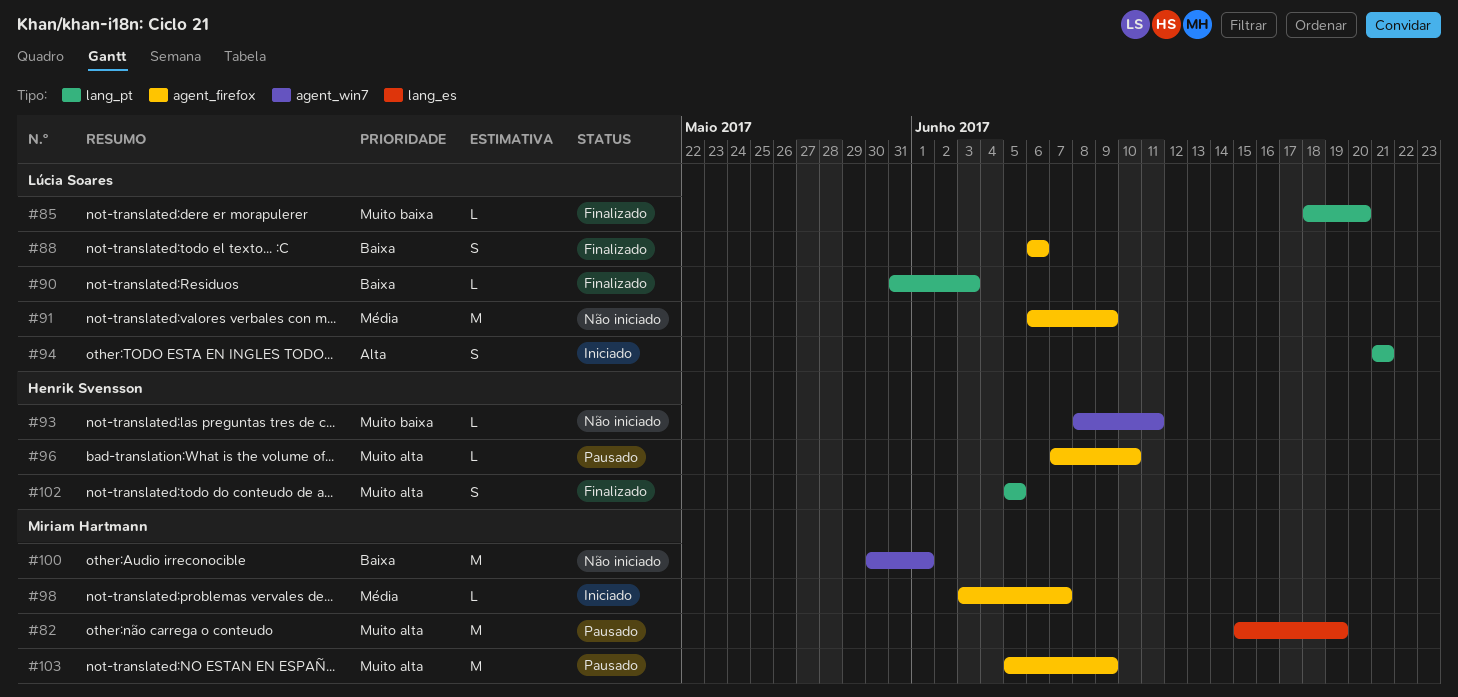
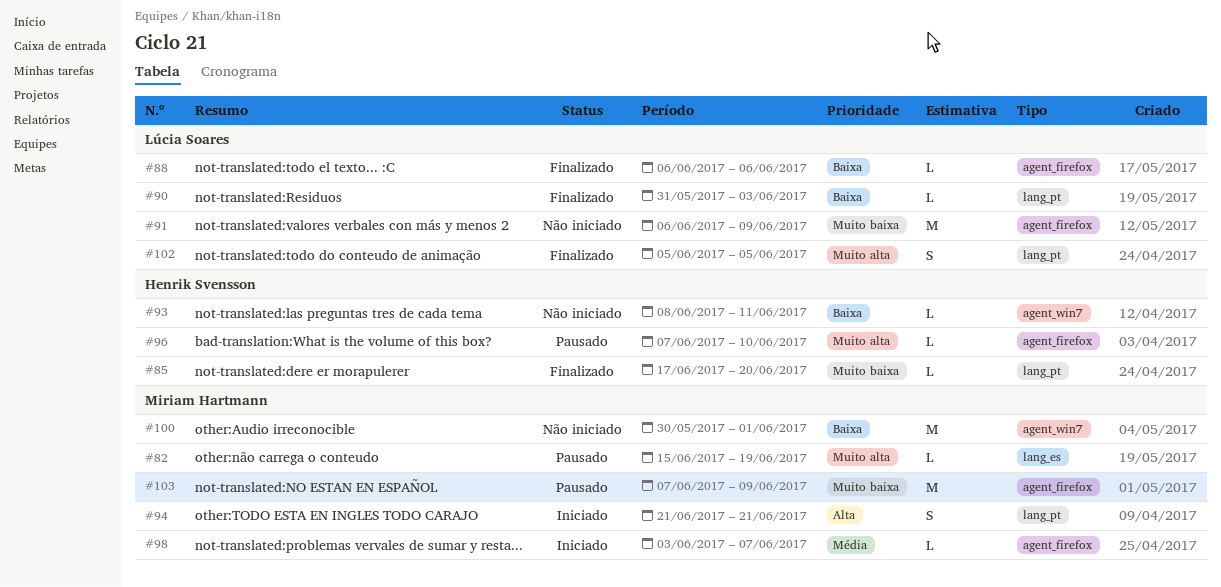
#82, estimate: M -> L
#85, owner: Lúcia Soares -> Henrik Svensson
#85, start: Jun 18 -> Jun 17
#88, estimate: S -> L
#91, priority: Média -> Muito baixa
#93, priority: Muito baixa -> Baixa
#94, owner: Lúcia Soares -> Miriam Hartmann
#102, owner: Henrik Svensson -> Lúcia Soares
#103, priority: Muito alta -> Muito baixa
#103, start: Jun 5 -> Jun 7

